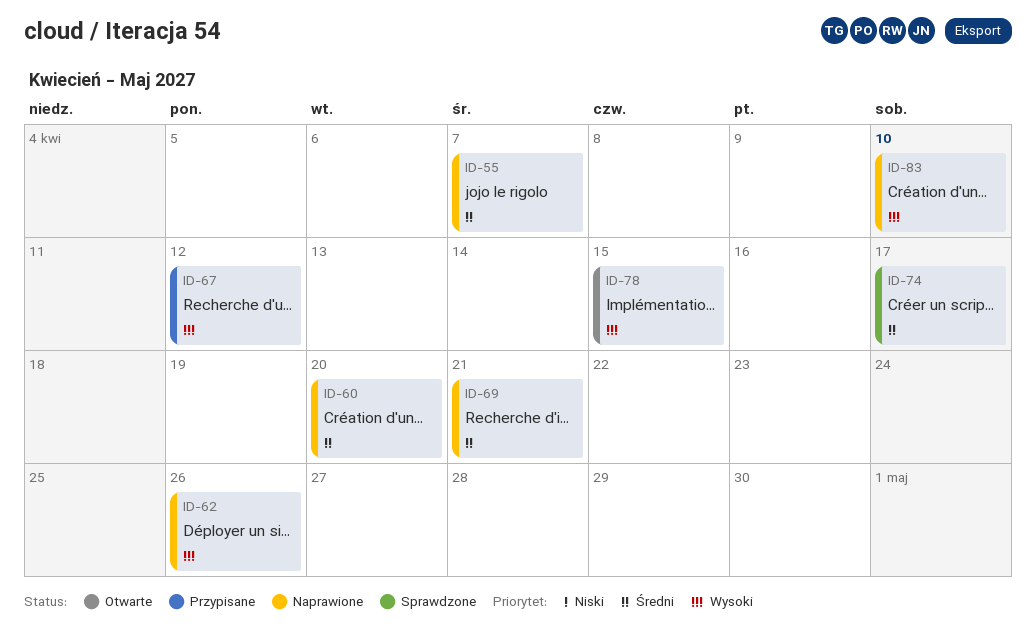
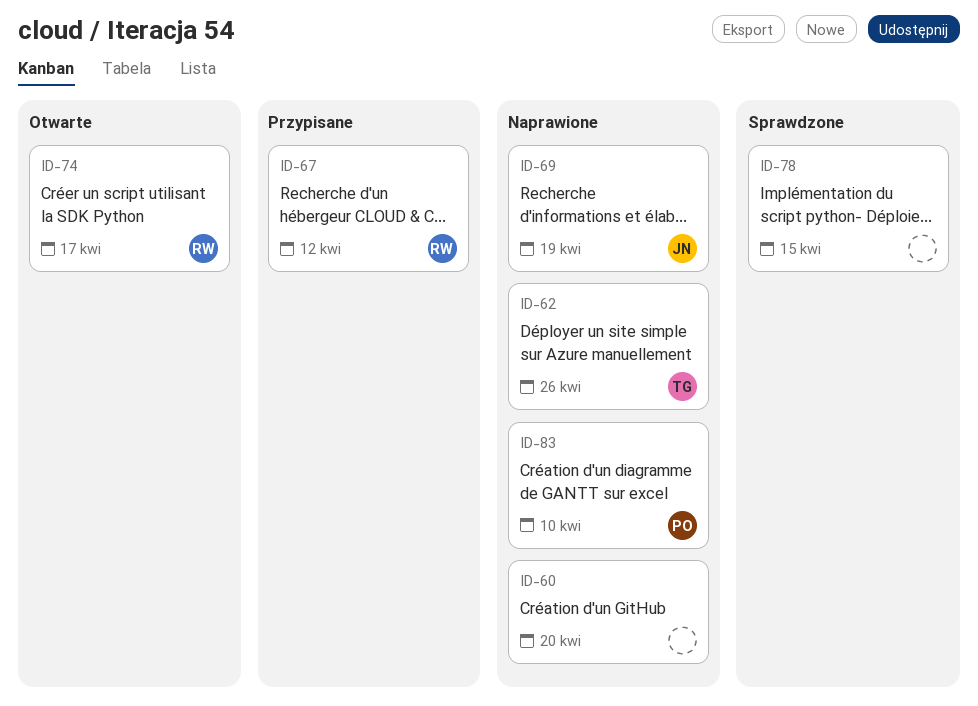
ID-55: present -> none
ID-69, due: Apr 21 -> Apr 19
ID-74, status: Sprawdzone -> Otwarte
ID-78, status: Otwarte -> Sprawdzone

